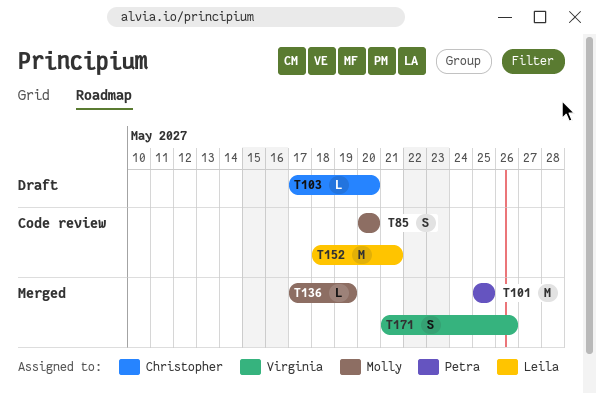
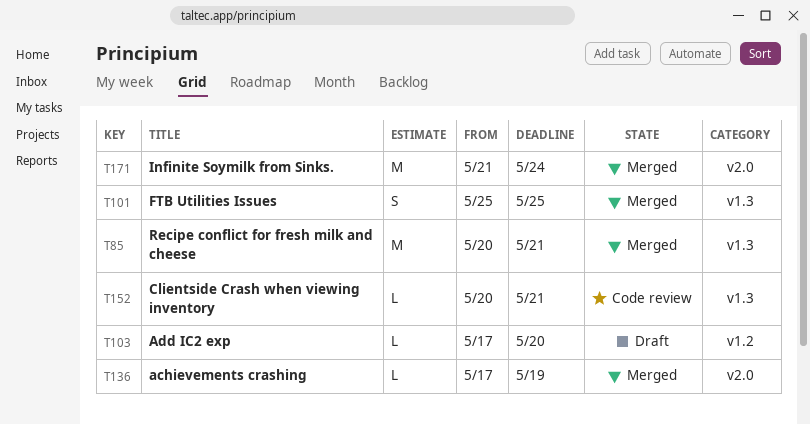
T85, status: Code review -> Merged
T85, estimate: S -> M
T85, due: May 20 -> May 21
T101, estimate: M -> S
T152, estimate: M -> L
T152, start: May 18 -> May 20
T171, estimate: S -> M
T171, due: May 26 -> May 24

